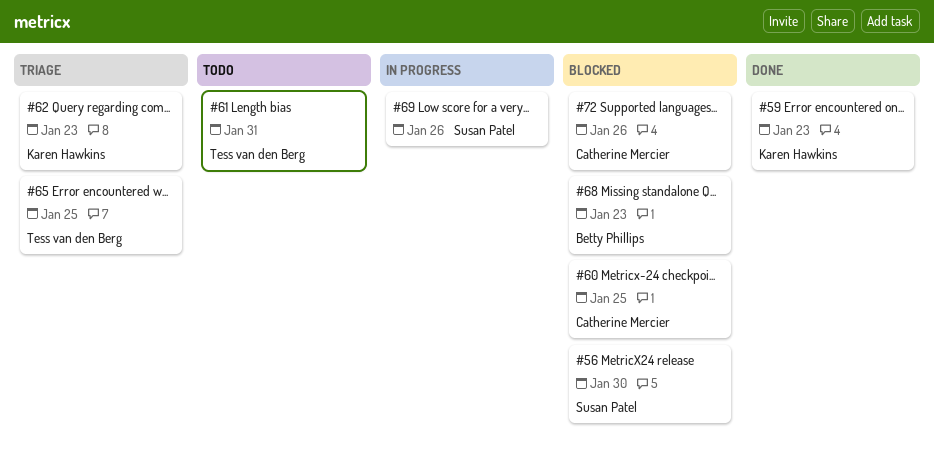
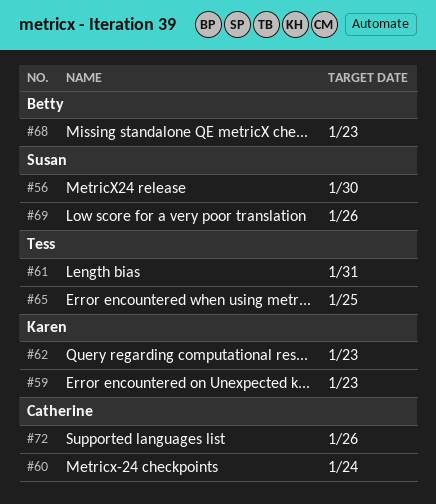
#60, due: Jan 25 -> Jan 24

